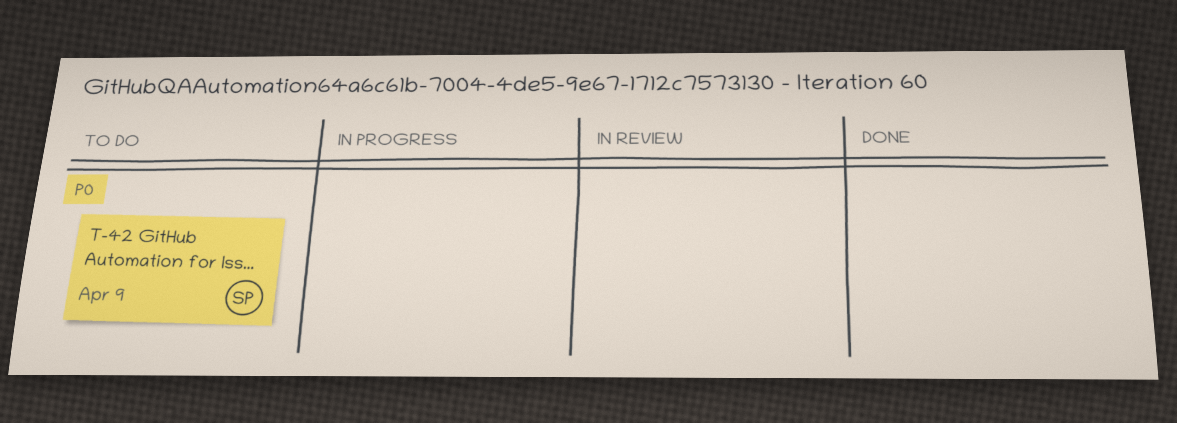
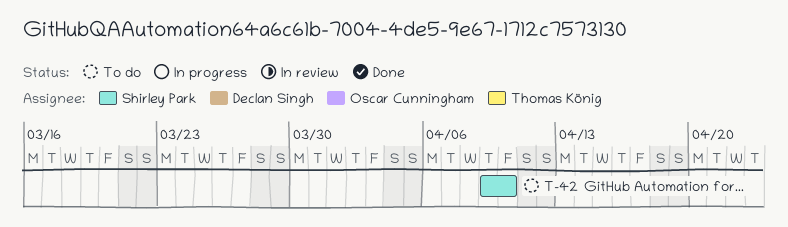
T-42, due: Apr 9 -> Apr 10

